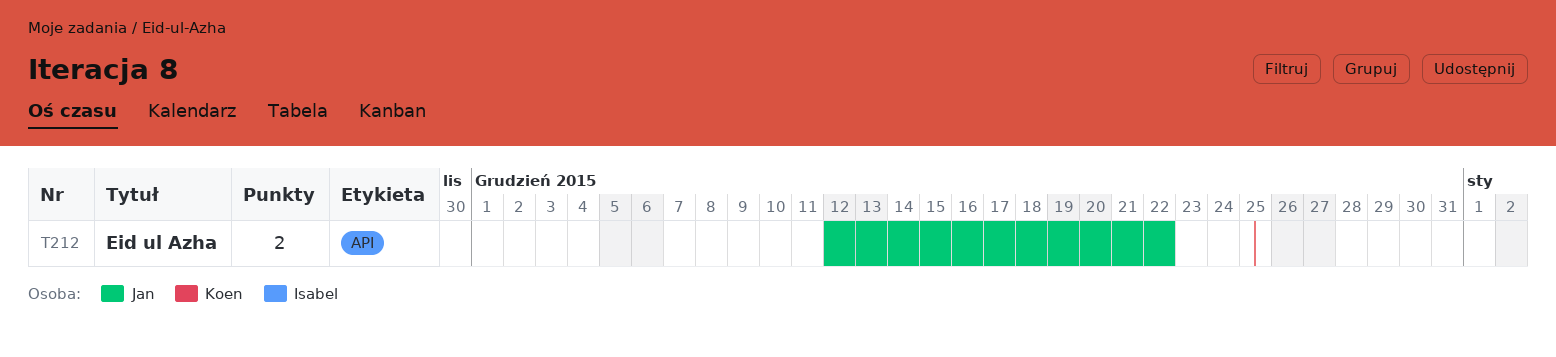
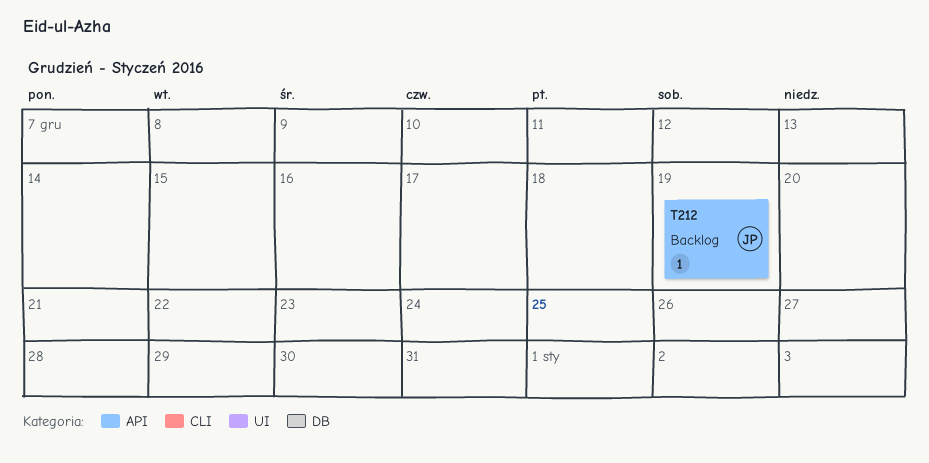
T212, estimate: 2 -> 1
T212, due: Dec 22 -> Dec 19

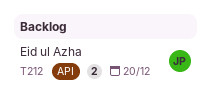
T212, estimate: 1 -> 2
T212, due: Dec 19 -> Dec 20

